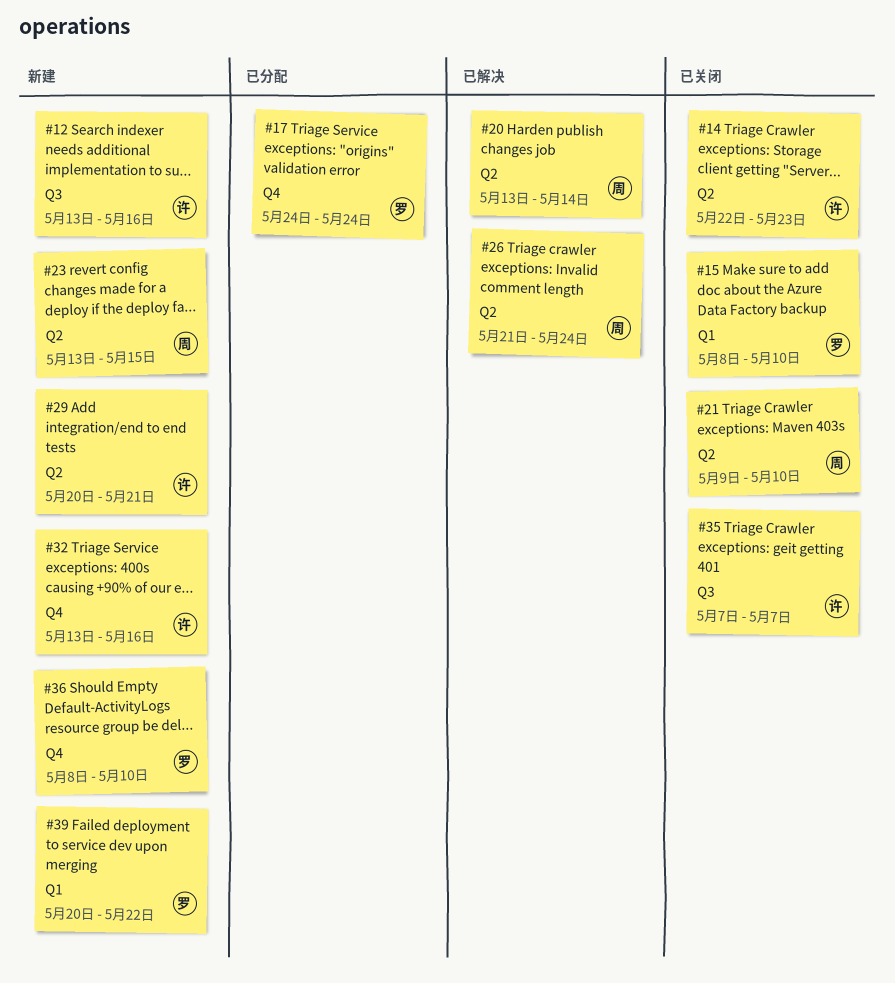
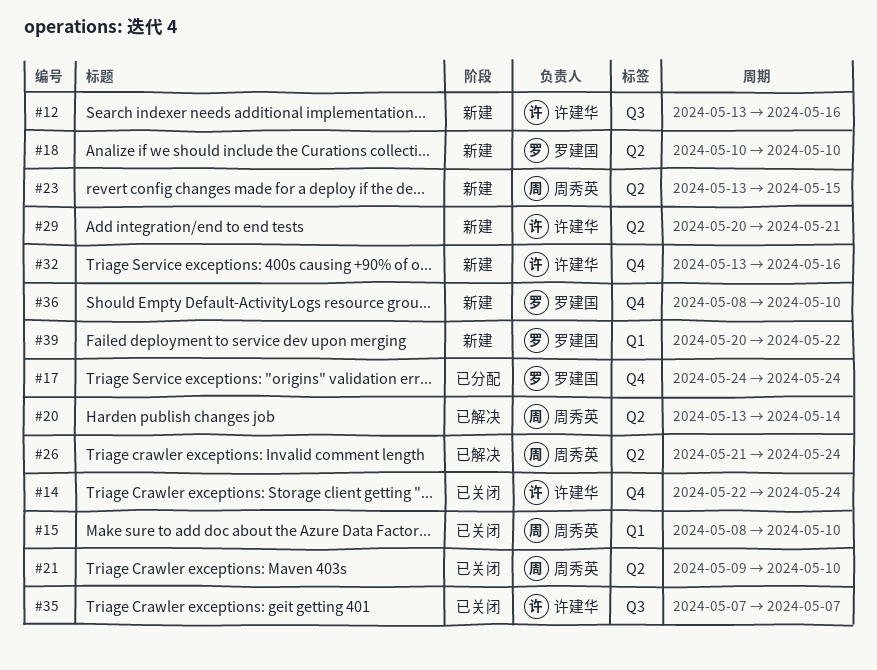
#14, label: Q2 -> Q4
#14, due: May 23 -> May 24
#15, owner: 罗建国 -> 周秀英
#18: none -> present

